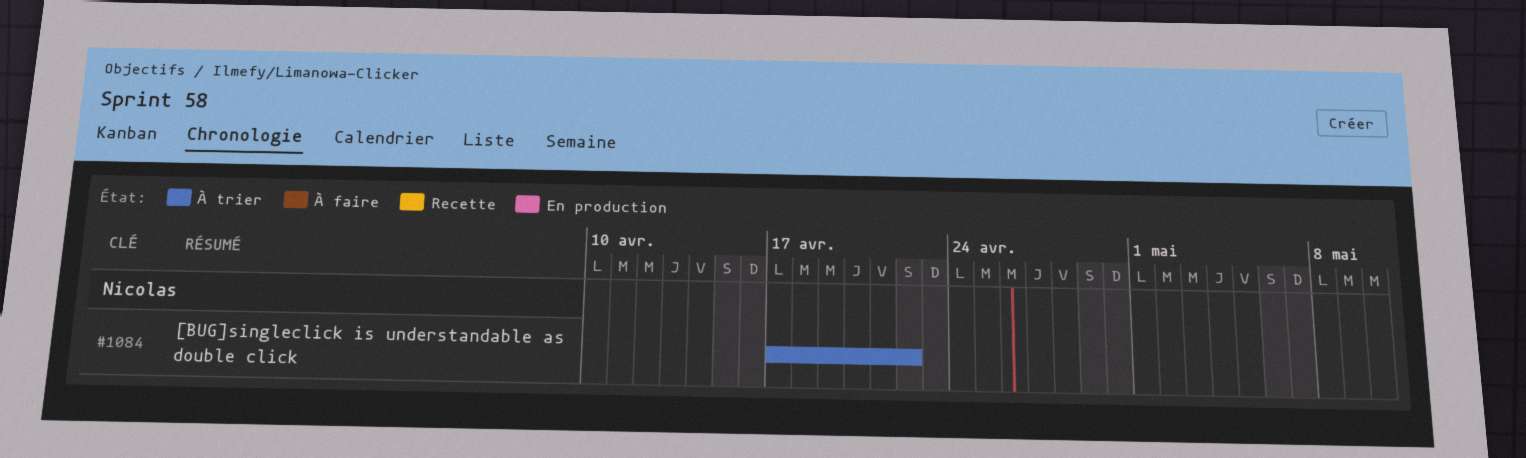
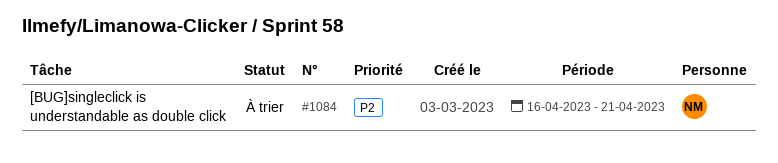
#1084, start: Apr 17 -> Apr 16
#1084, due: Apr 22 -> Apr 21

